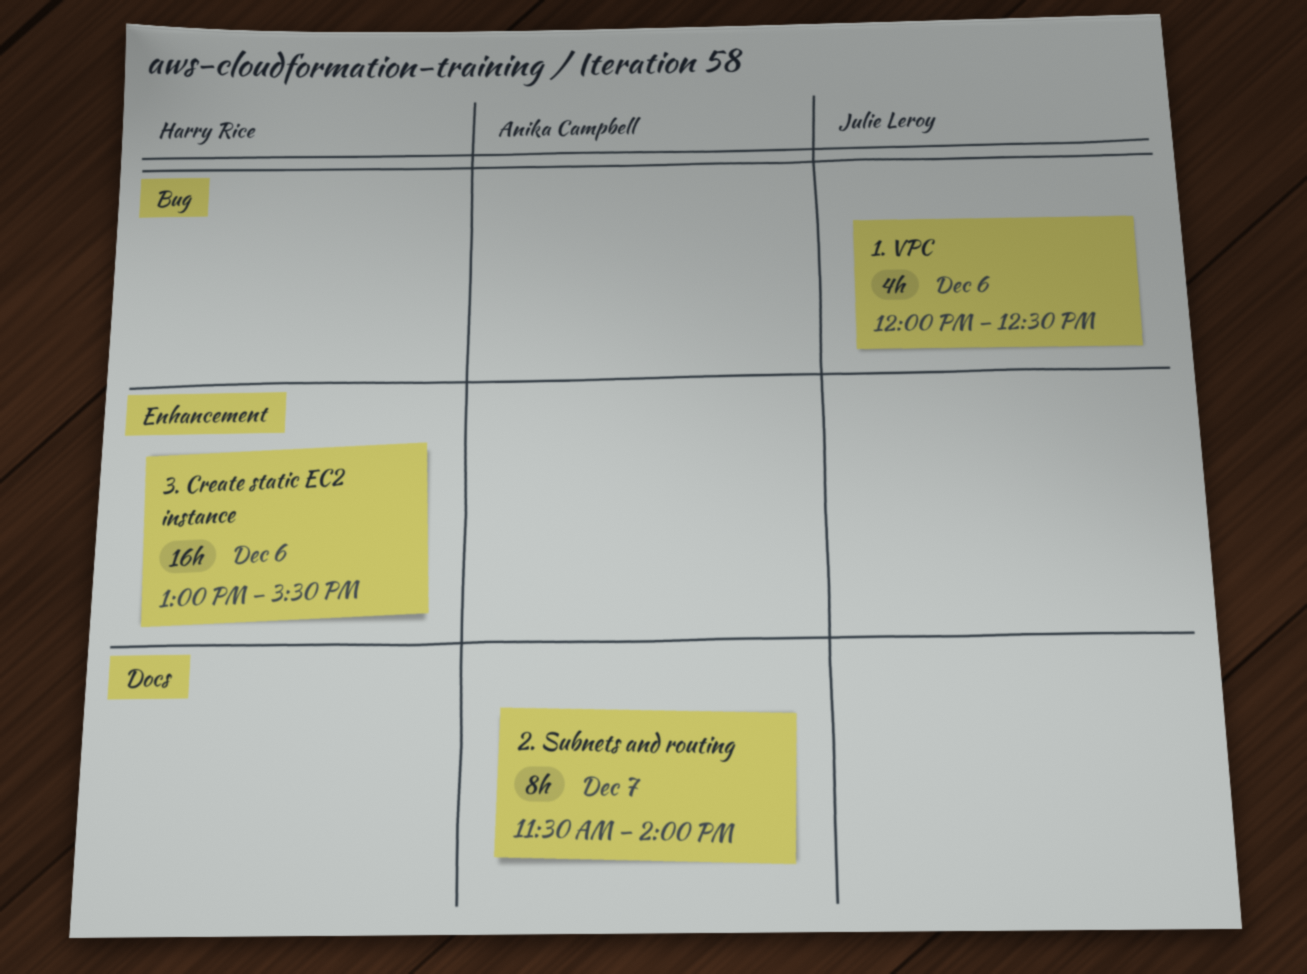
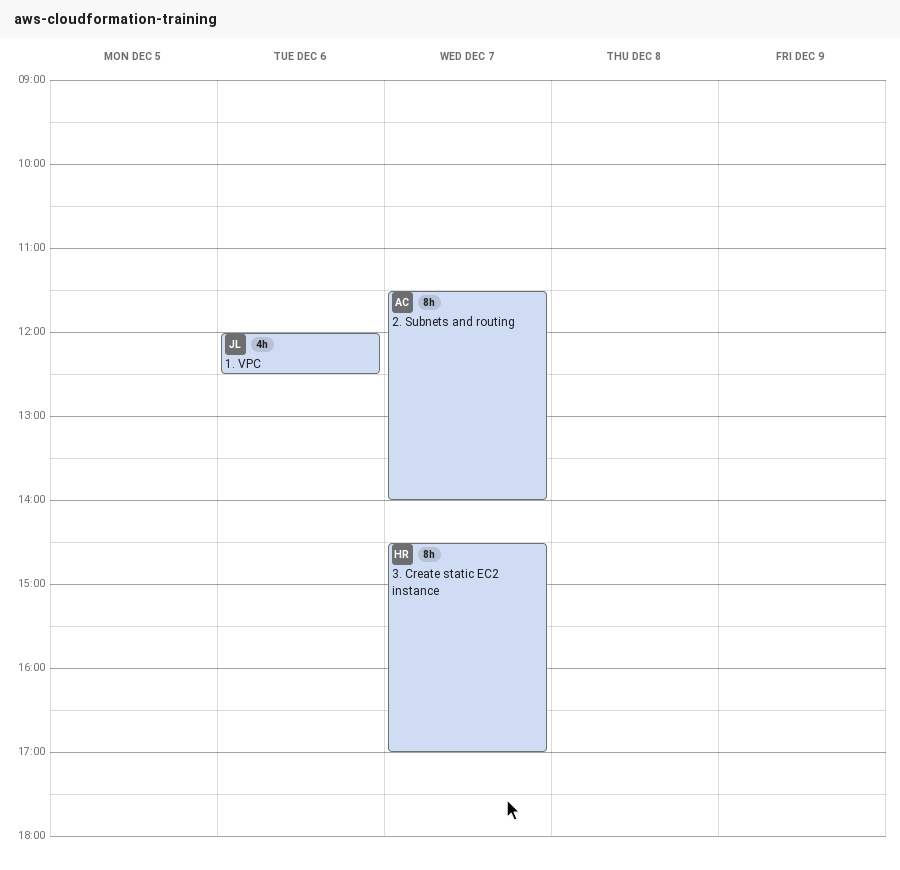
3. Create static EC2 instance, estimate: 16h -> 8h
3. Create static EC2 instance, day: Dec 6 -> Dec 7
3. Create static EC2 instance, begins: 13:00 -> 14:30
3. Create static EC2 instance, ends: 15:30 -> 17:00

